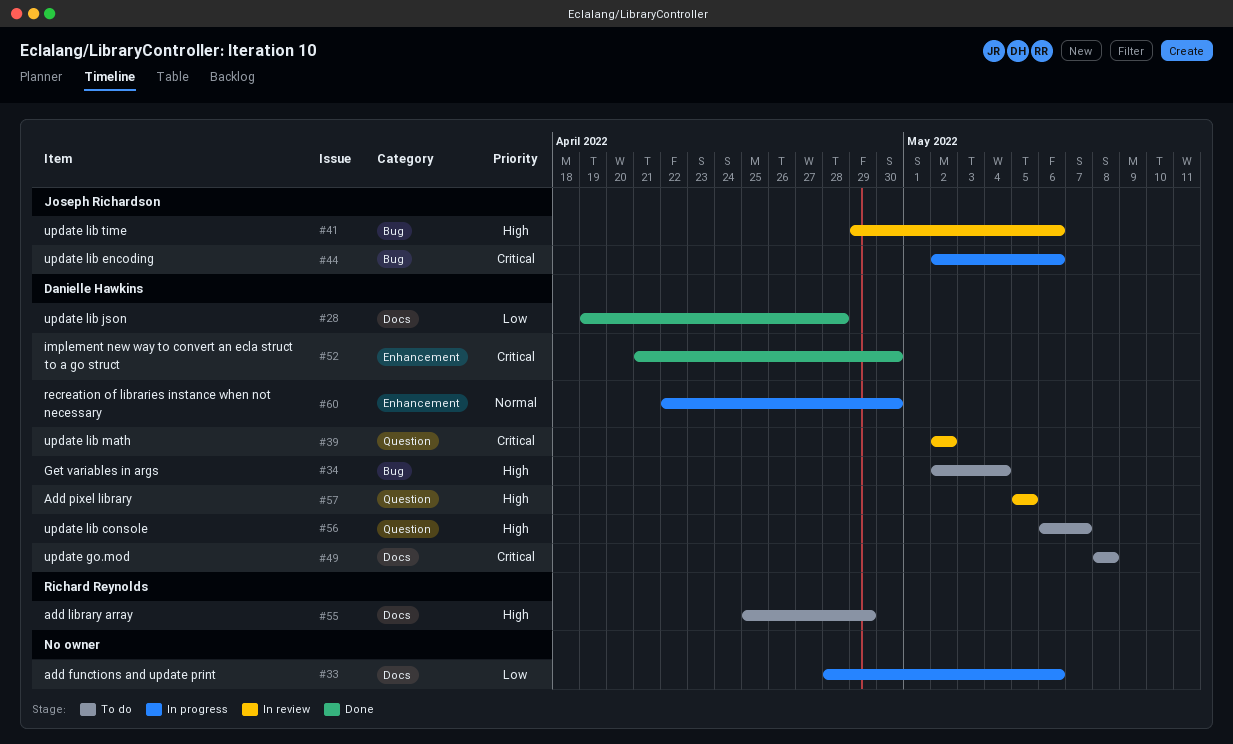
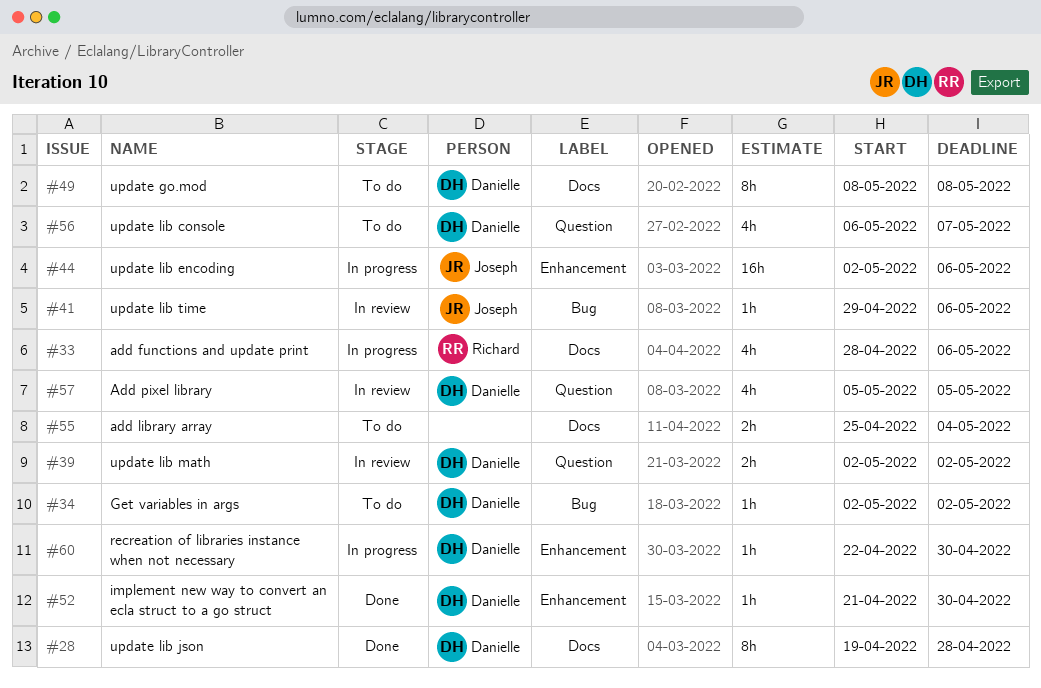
#33, owner: none -> Richard Reynolds
#34, due: May 4 -> May 2
#44, label: Bug -> Enhancement
#55, owner: Richard Reynolds -> none
#55, due: Apr 29 -> May 4

